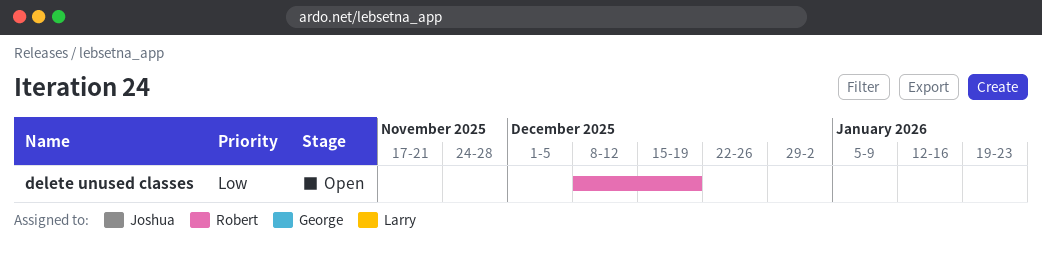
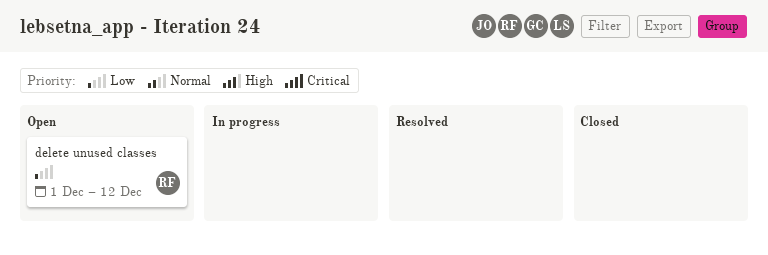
delete unused classes, start: Dec 8 -> Dec 1
delete unused classes, due: Dec 19 -> Dec 12

